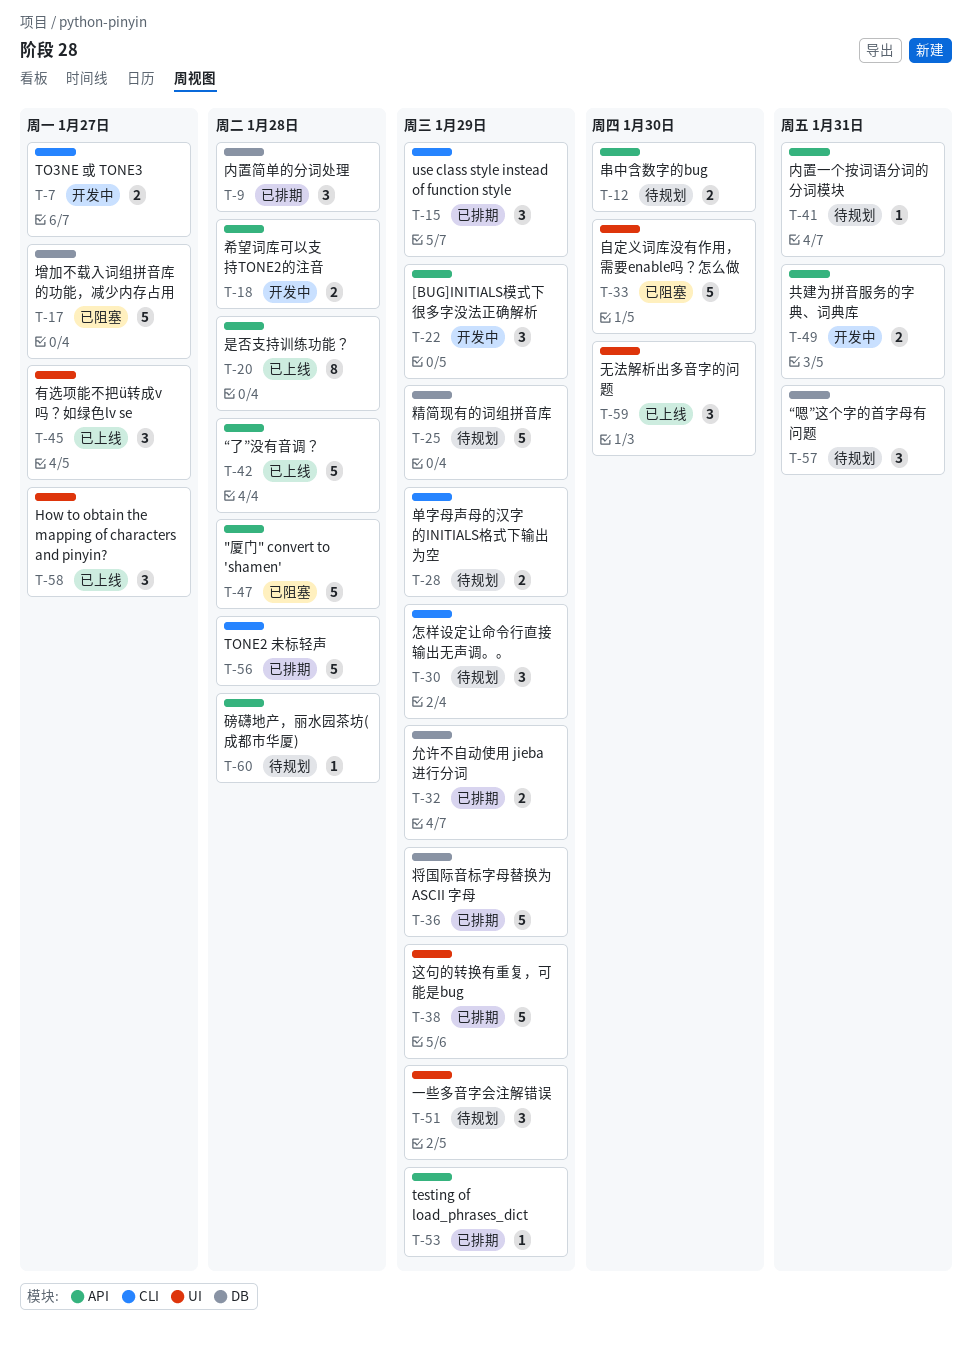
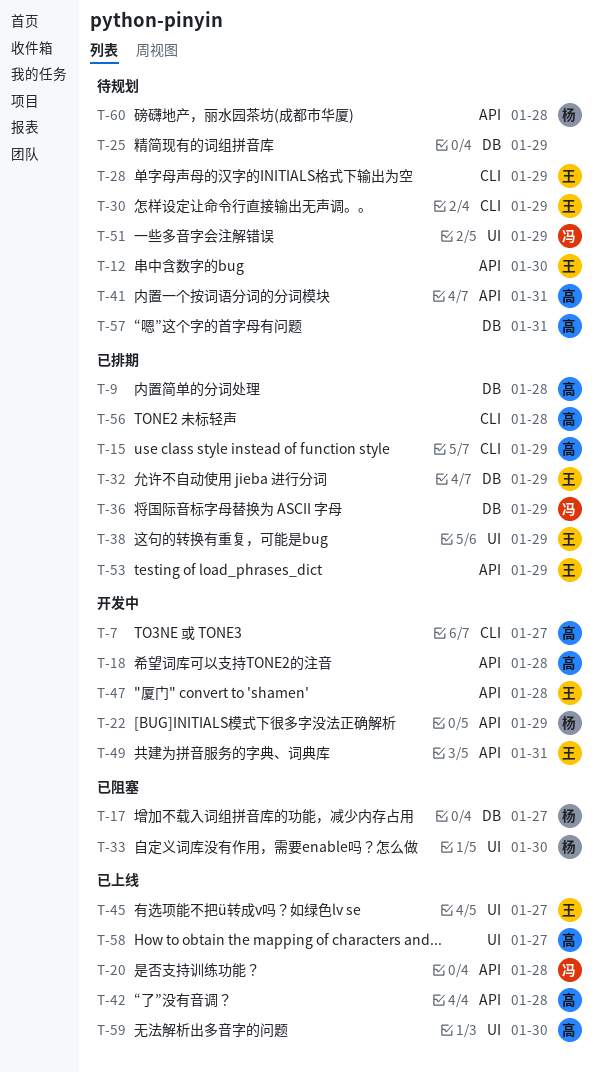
T-47, status: 已阻塞 -> 开发中

